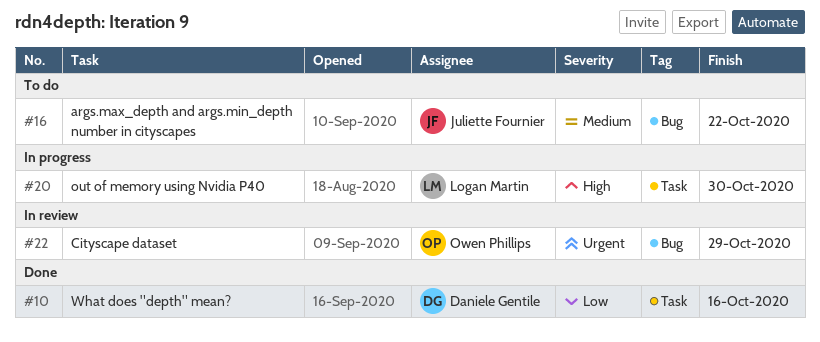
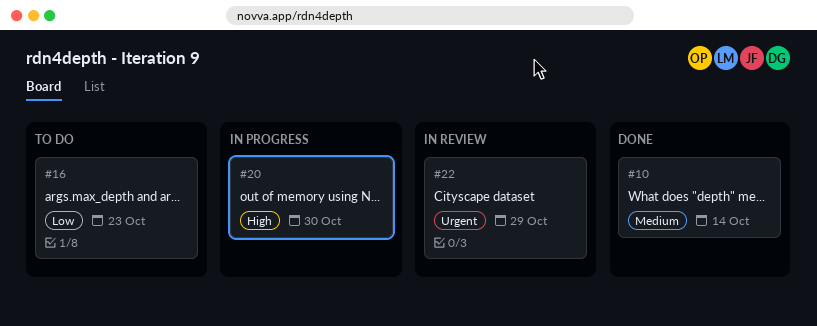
#10, priority: Low -> Medium
#10, due: Oct 16 -> Oct 14
#16, priority: Medium -> Low
#16, due: Oct 22 -> Oct 23

